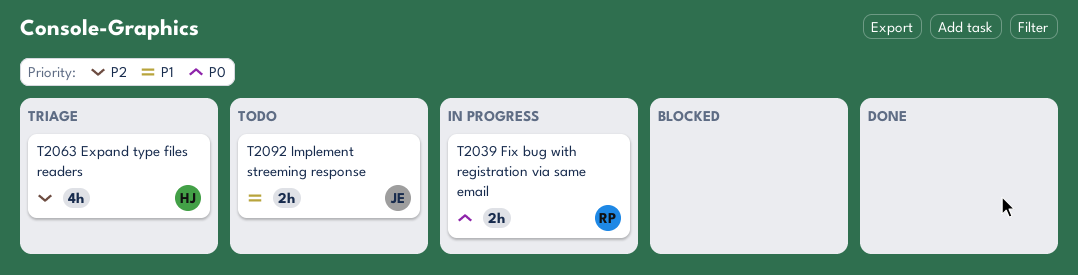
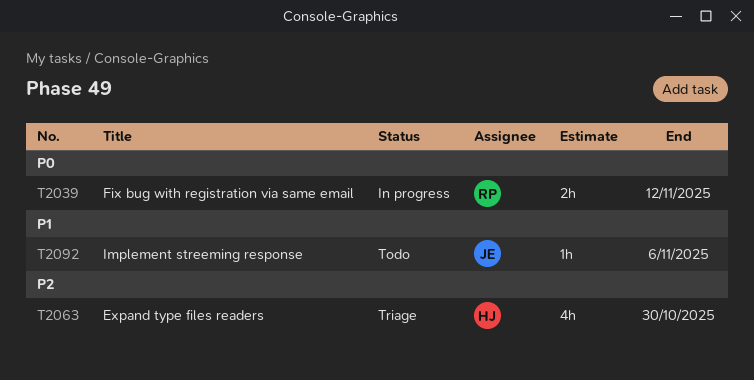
T2092, estimate: 2h -> 1h

